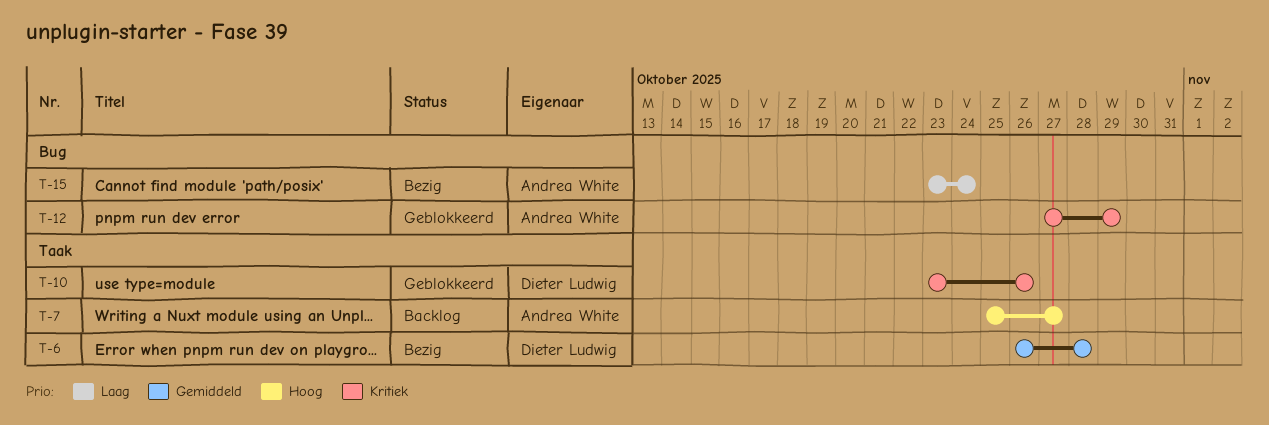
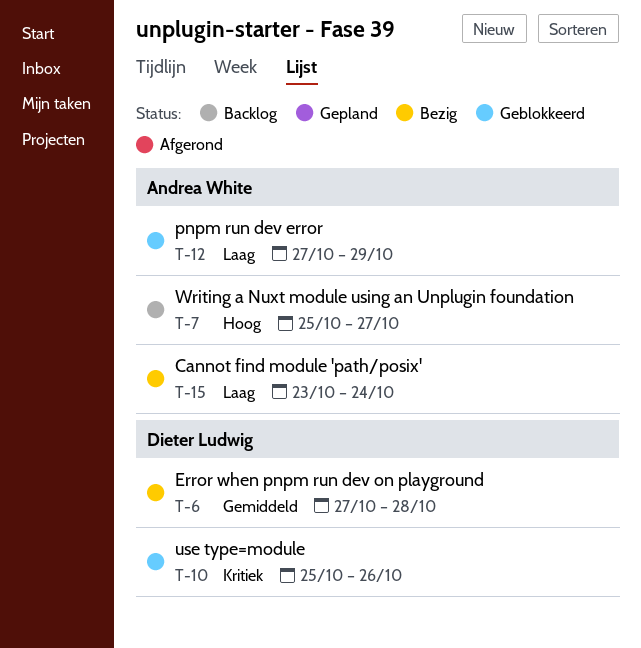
T-6, start: Oct 26 -> Oct 27
T-10, start: Oct 23 -> Oct 25
T-12, priority: Kritiek -> Laag

